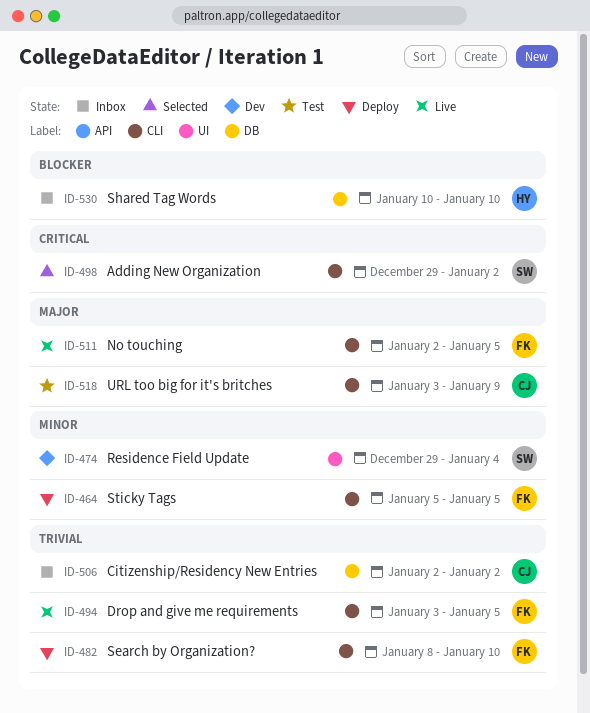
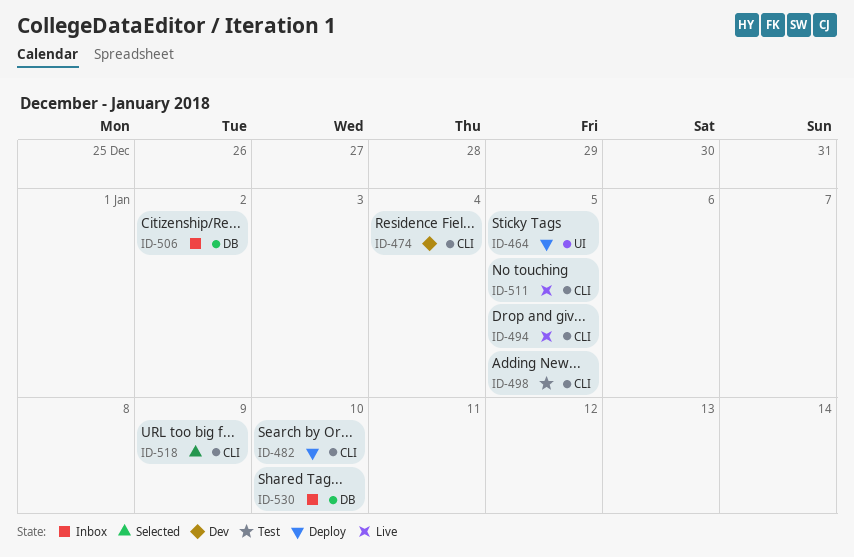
ID-464, label: CLI -> UI
ID-474, label: UI -> CLI
ID-498, status: Selected -> Test
ID-498, due: Jan 2 -> Jan 5
ID-518, status: Test -> Selected

